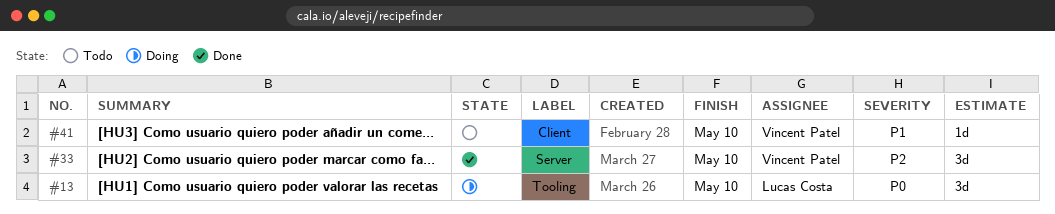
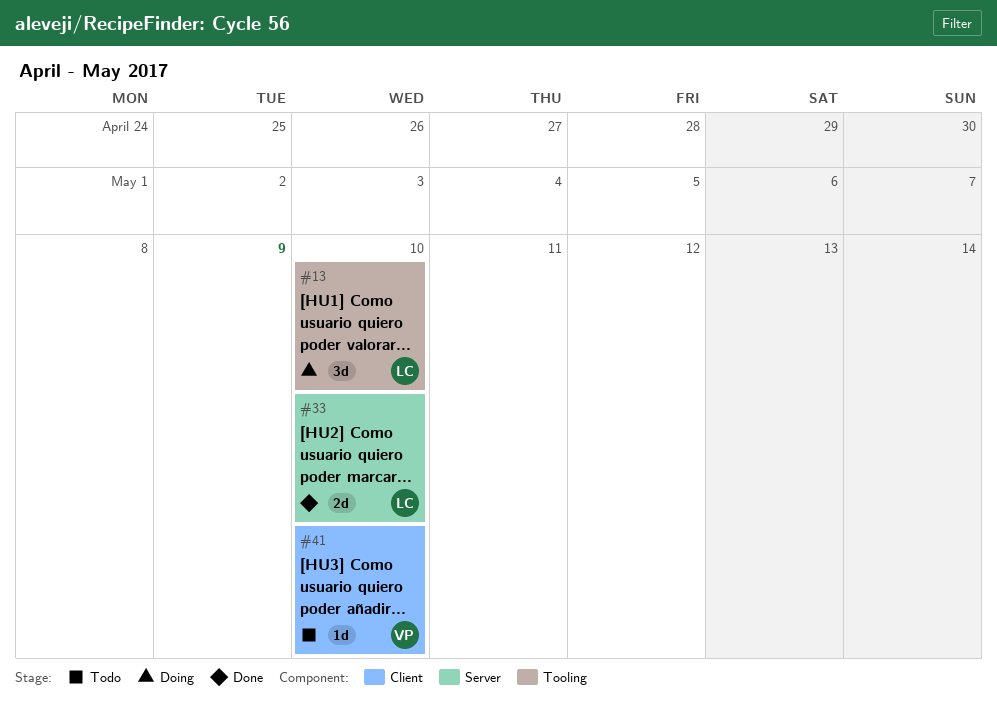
#33, owner: Vincent Patel -> Lucas Costa
#33, estimate: 3d -> 2d

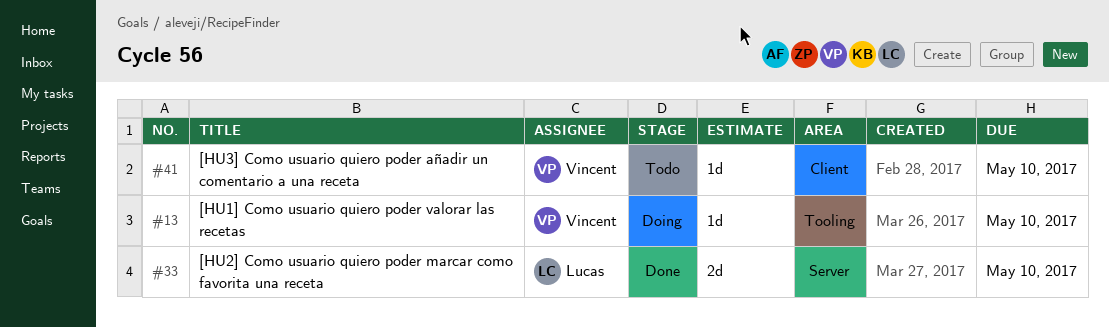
#13, owner: Lucas -> Vincent
#13, estimate: 3d -> 1d

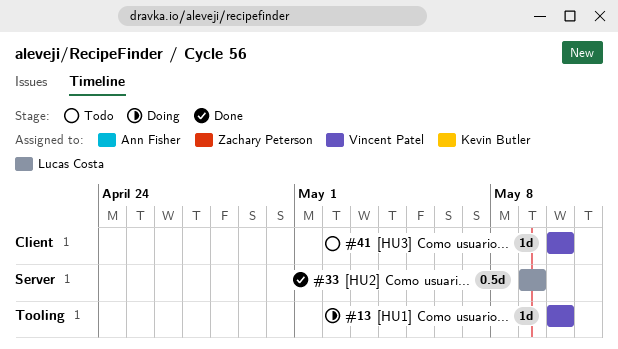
#33, estimate: 2d -> 0.5d
#33, due: May 10 -> May 9

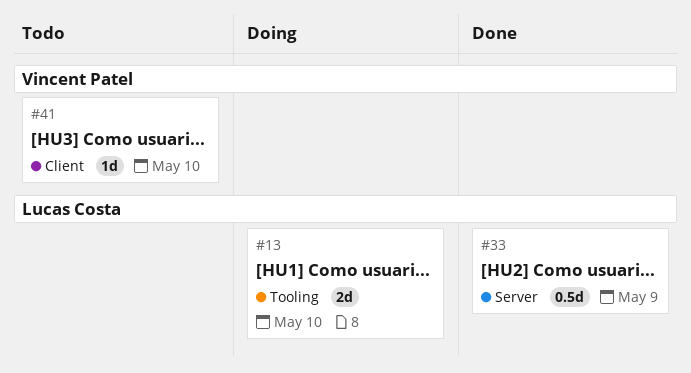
#13, owner: Vincent Patel -> Lucas Costa
#13, estimate: 1d -> 2d

